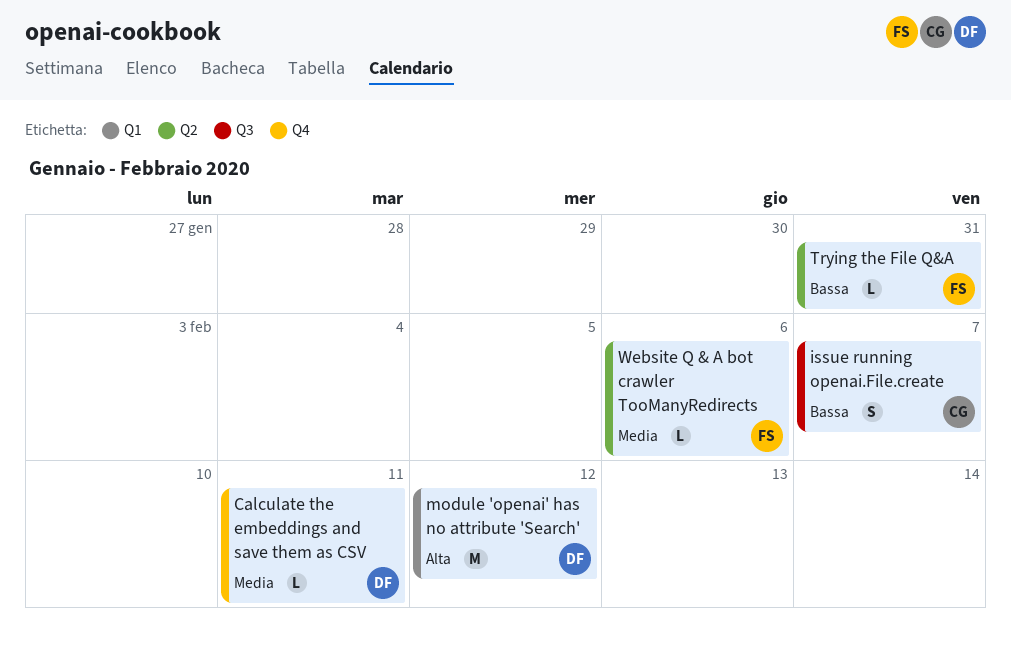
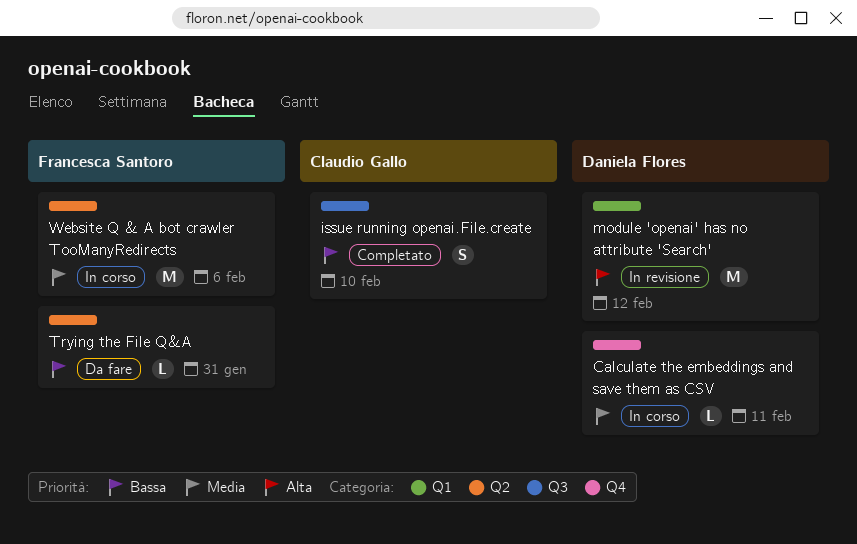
issue running openai.File.create, due: Feb 7 -> Feb 10
Website Q & A bot crawler TooManyRedirects, estimate: L -> M

